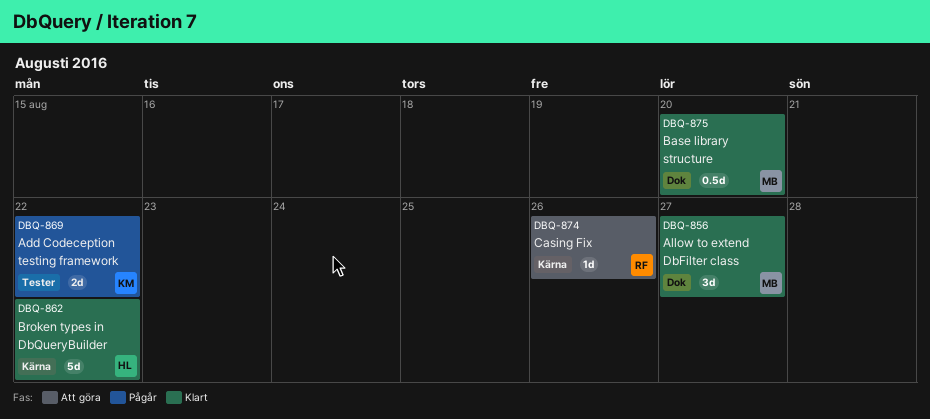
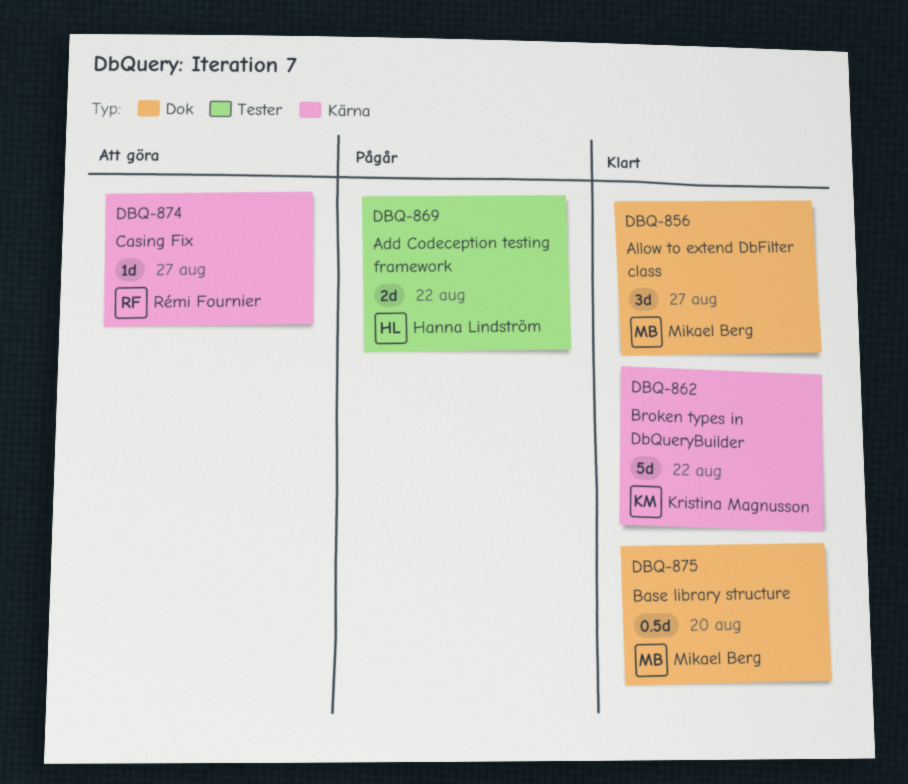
DBQ-862, owner: Hanna Lindström -> Kristina Magnusson
DBQ-869, owner: Kristina Magnusson -> Hanna Lindström
DBQ-874, due: Aug 26 -> Aug 27

